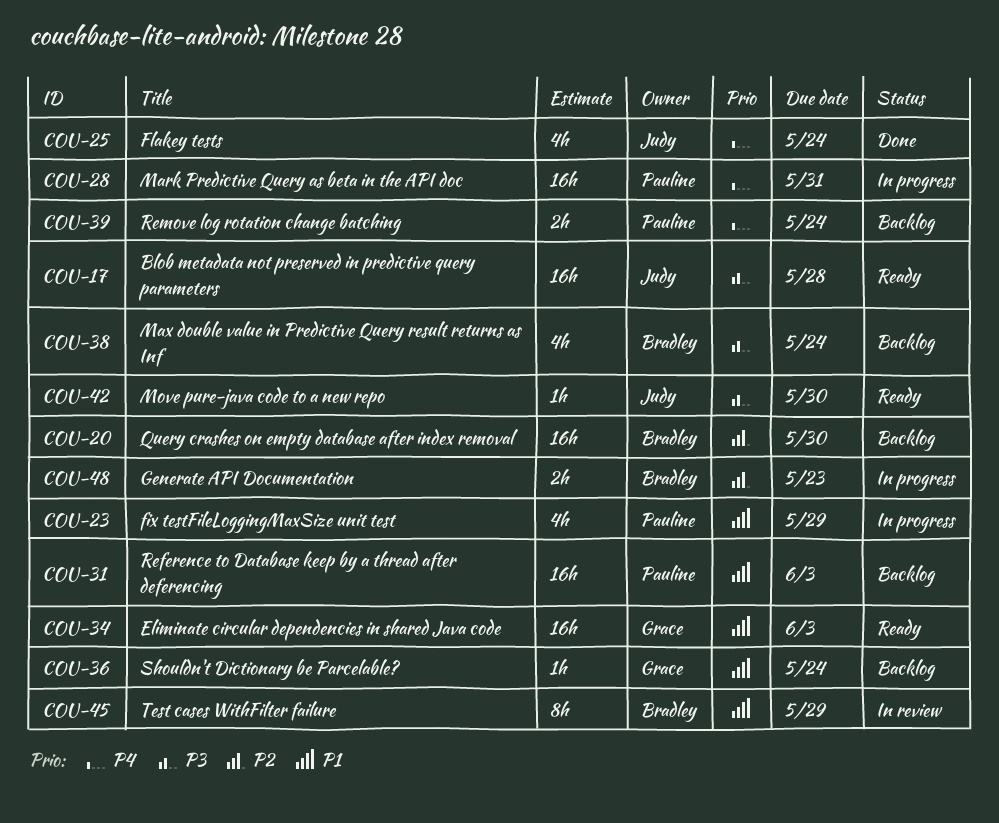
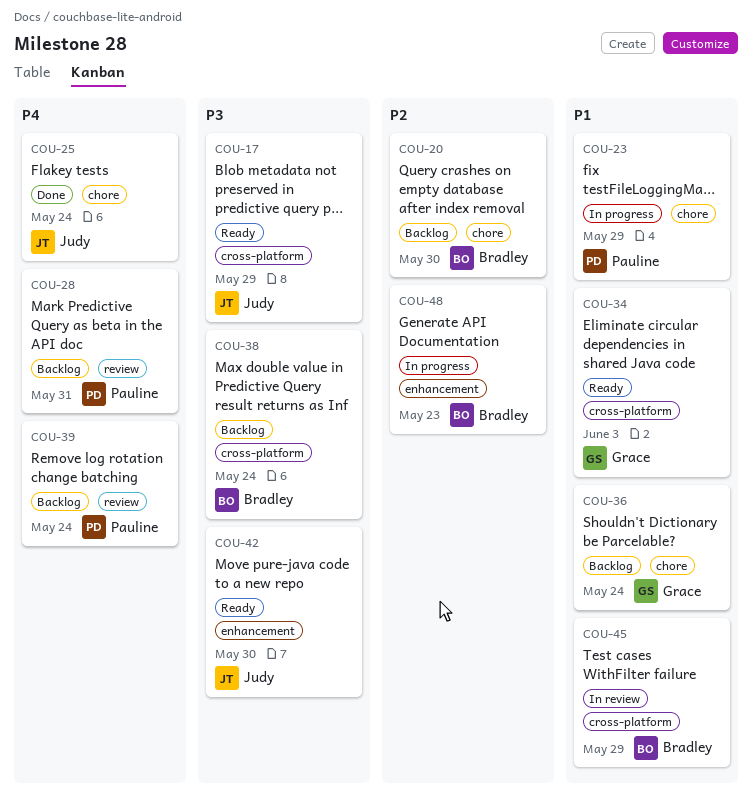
COU-17, due: May 28 -> May 29
COU-28, status: In progress -> Backlog
COU-31: present -> none

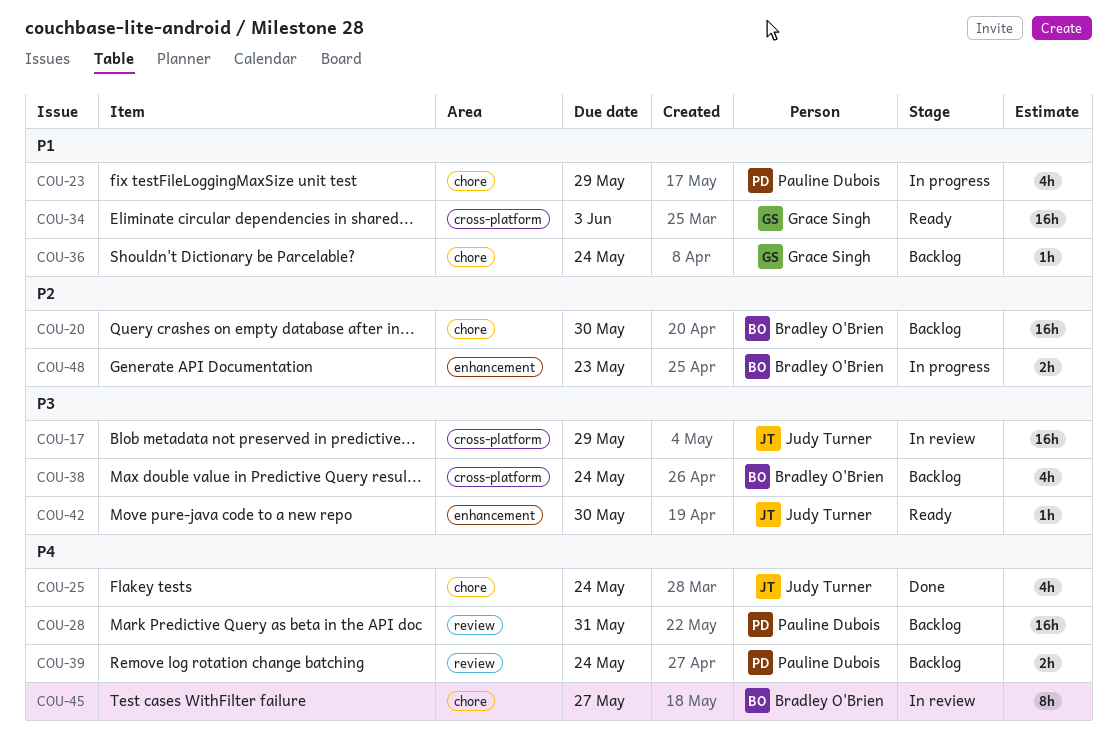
COU-17, status: Ready -> In review
COU-45, priority: P1 -> P4
COU-45, label: cross-platform -> chore
COU-45, due: May 29 -> May 27

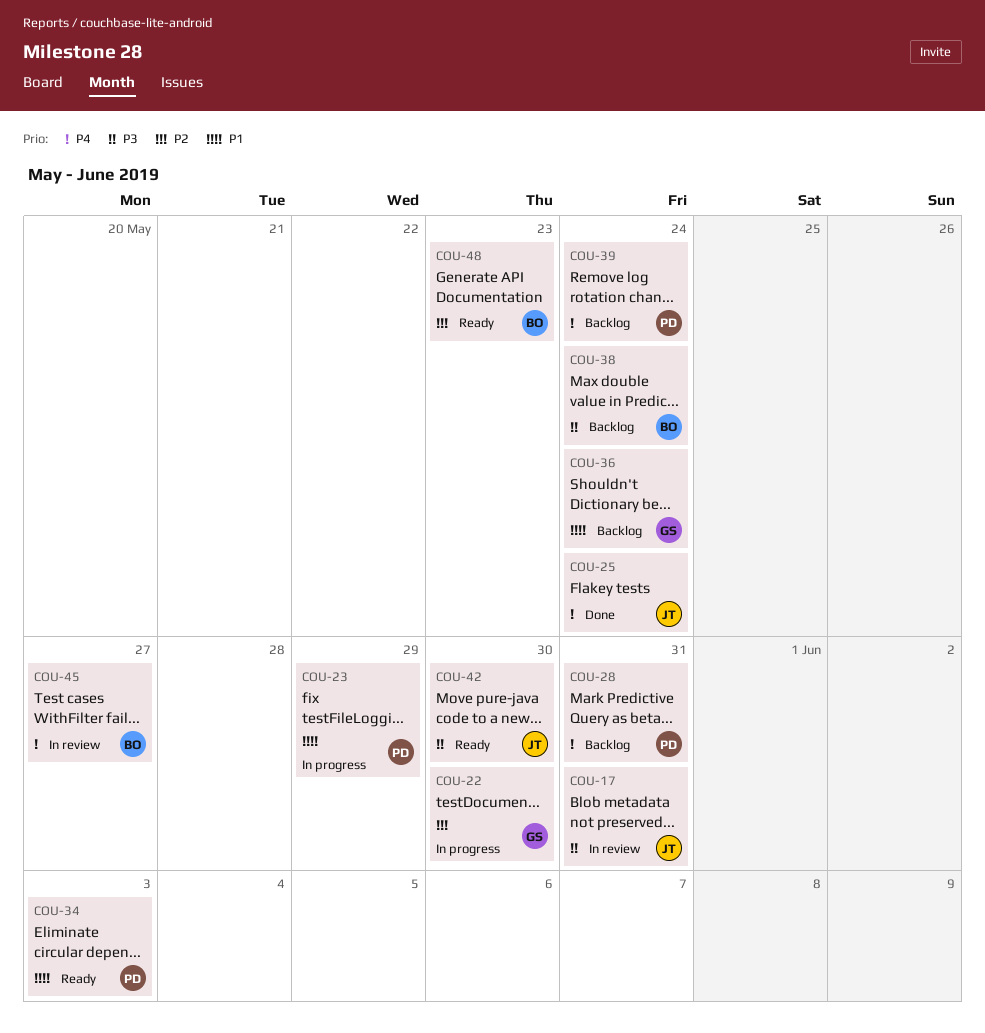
COU-17, due: May 29 -> May 31
COU-20: present -> none
COU-22: none -> present
COU-34, owner: Grace Singh -> Pauline Dubois
COU-48, status: In progress -> Ready

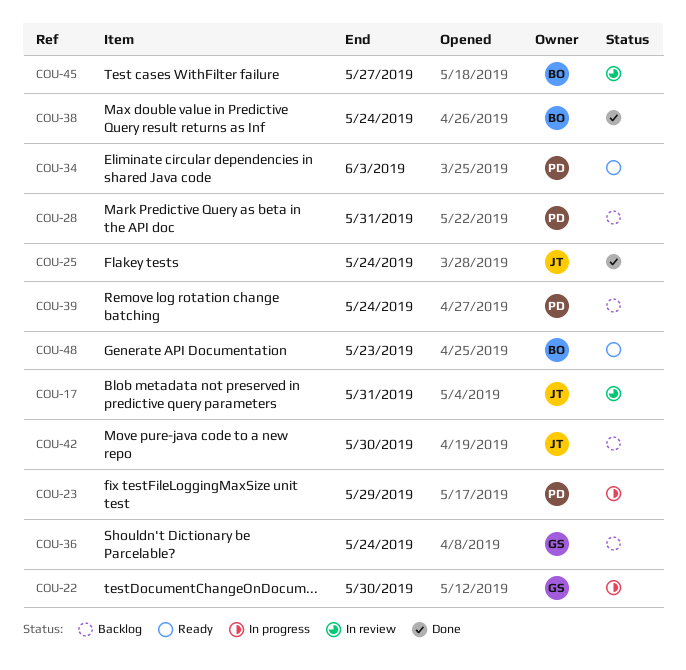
COU-38, status: Backlog -> Done
COU-42, status: Ready -> Backlog

